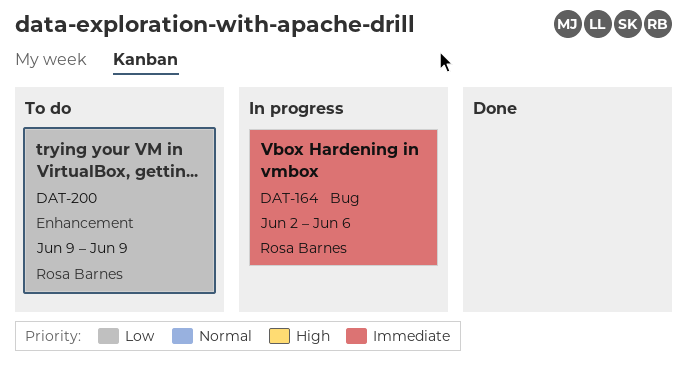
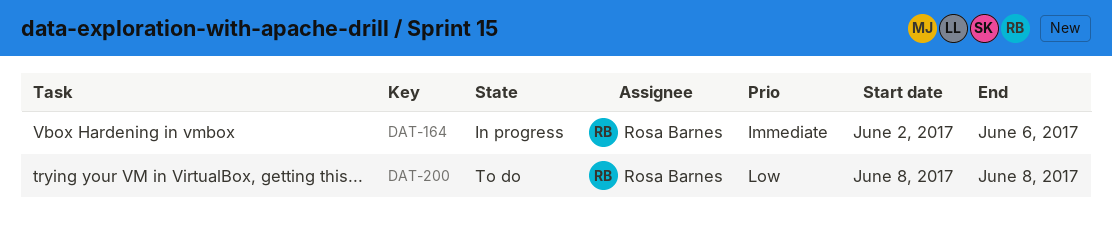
DAT-200, start: Jun 9 -> Jun 8
DAT-200, due: Jun 9 -> Jun 8

